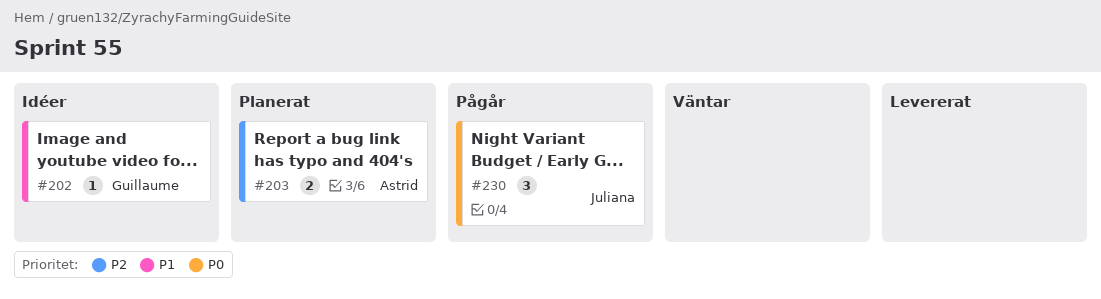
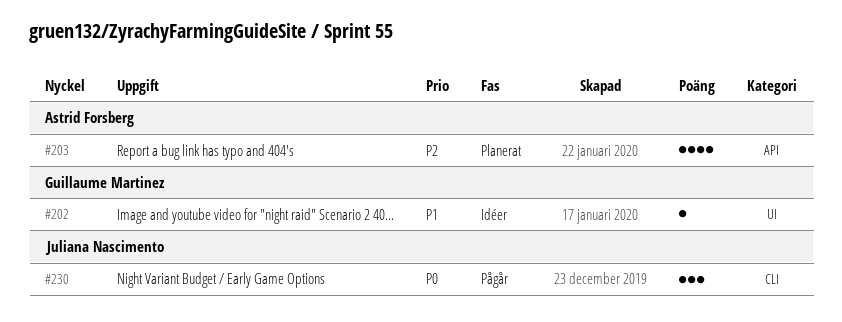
#203, estimate: 2 -> 4

